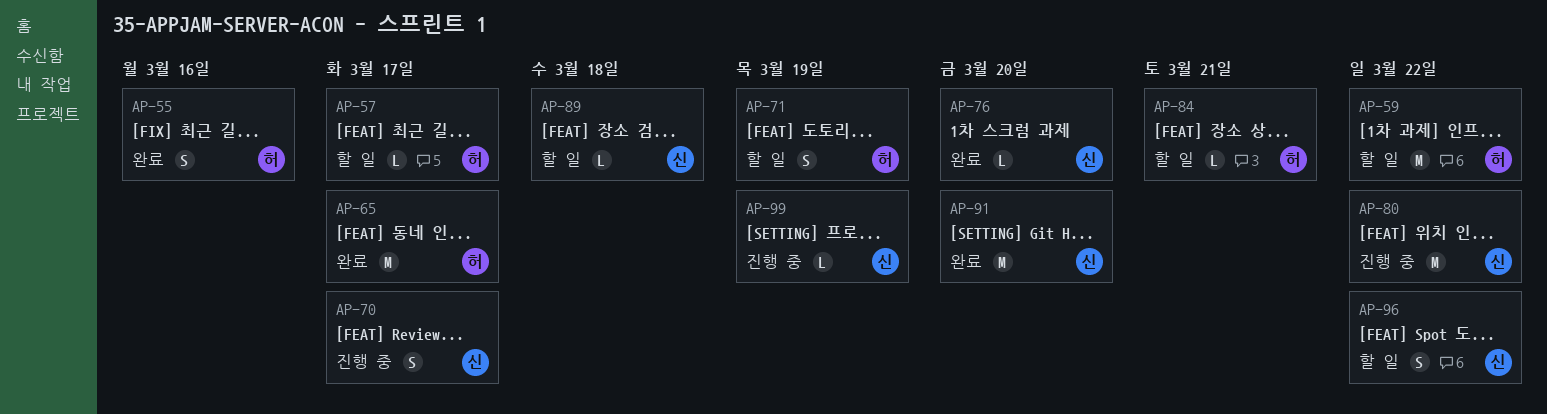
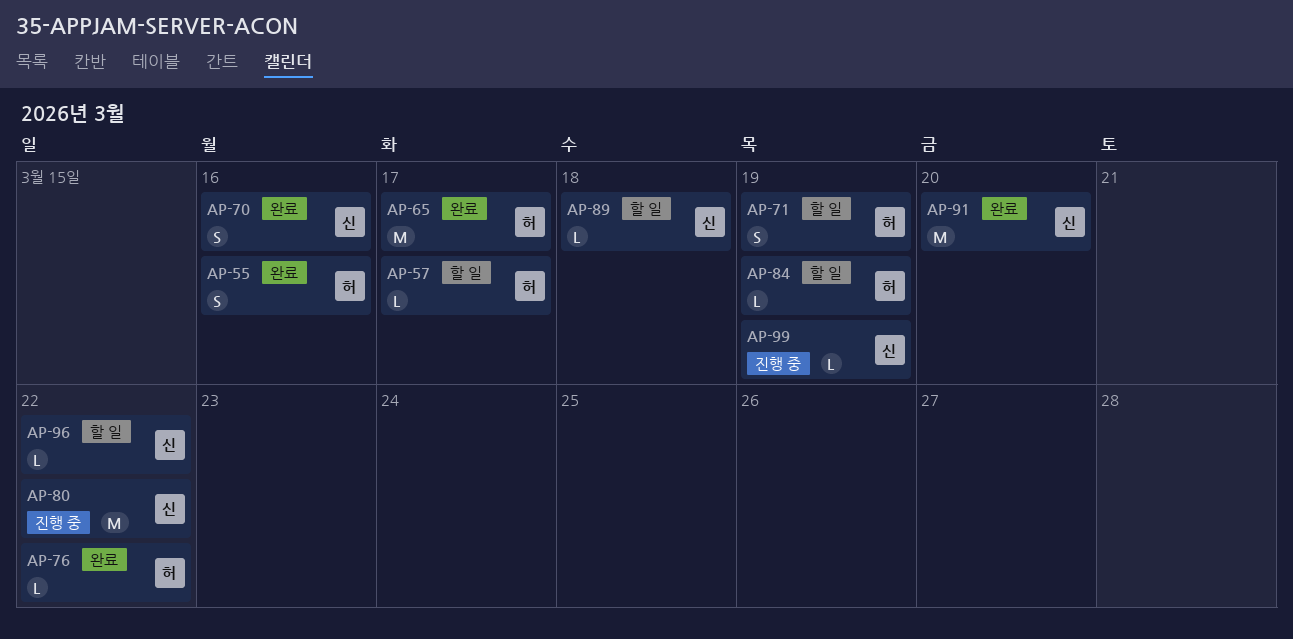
AP-59: present -> none
AP-70, status: 진행 중 -> 완료
AP-70, due: Mar 17 -> Mar 16
AP-76, owner: 신 -> 허
AP-76, due: Mar 20 -> Mar 22
AP-84, due: Mar 21 -> Mar 19
AP-96, estimate: S -> L

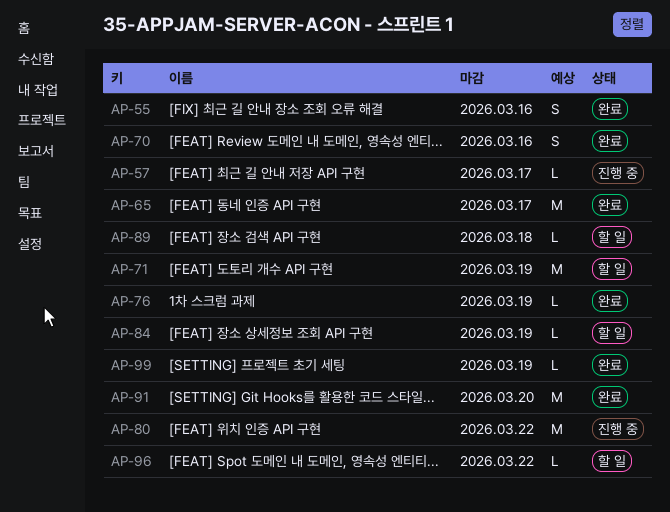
AP-57, status: 할 일 -> 진행 중
AP-71, estimate: S -> M
AP-76, due: Mar 22 -> Mar 19
AP-99, status: 진행 중 -> 완료

